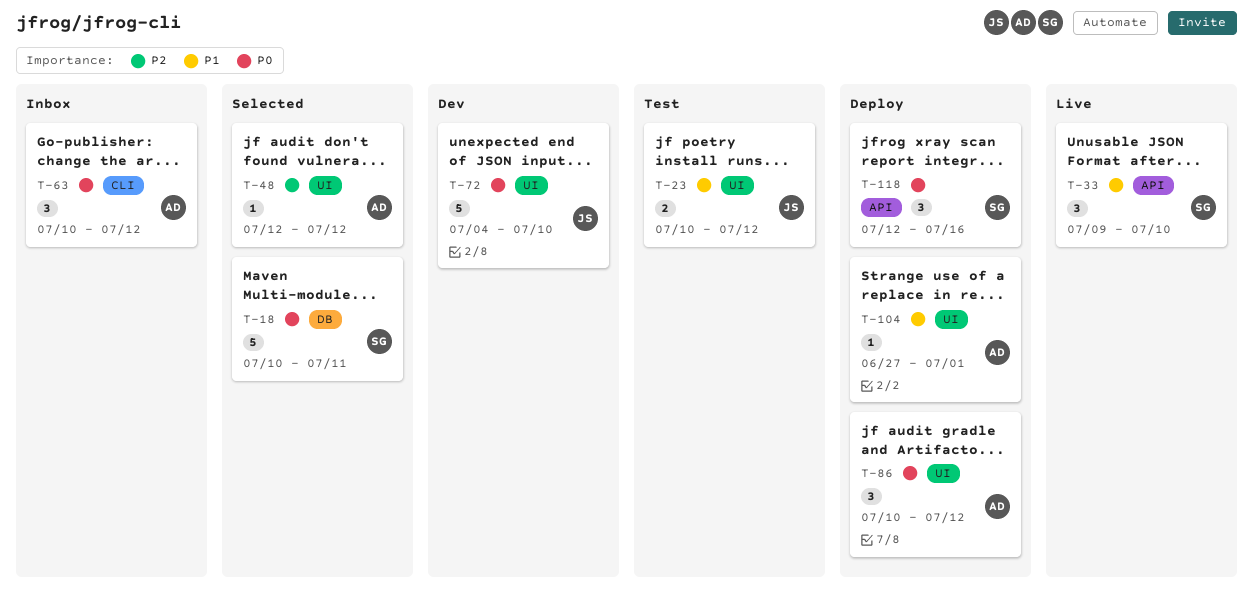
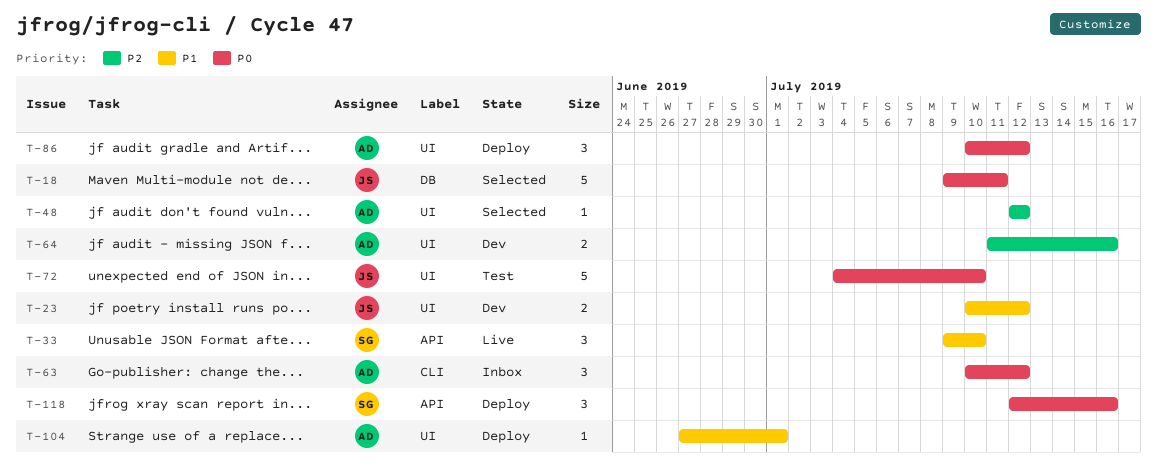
T-18, owner: SG -> JS
T-18, start: Jul 10 -> Jul 9
T-23, status: Test -> Dev
T-64: none -> present
T-72, status: Dev -> Test

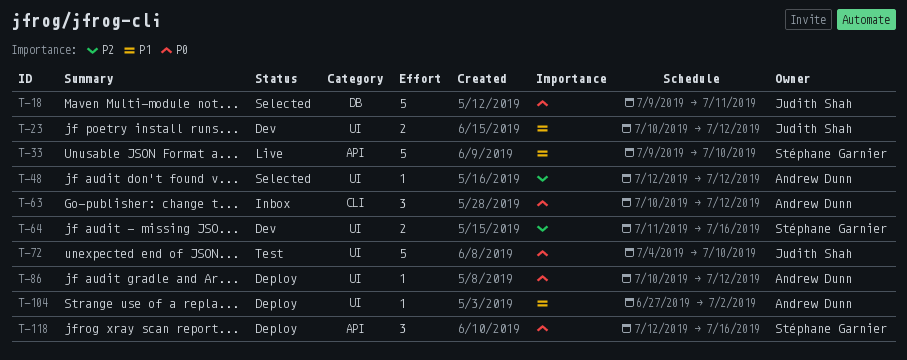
T-33, estimate: 3 -> 5
T-64, owner: Andrew Dunn -> Stéphane Garnier
T-86, estimate: 3 -> 1
T-104, due: Jul 1 -> Jul 2

